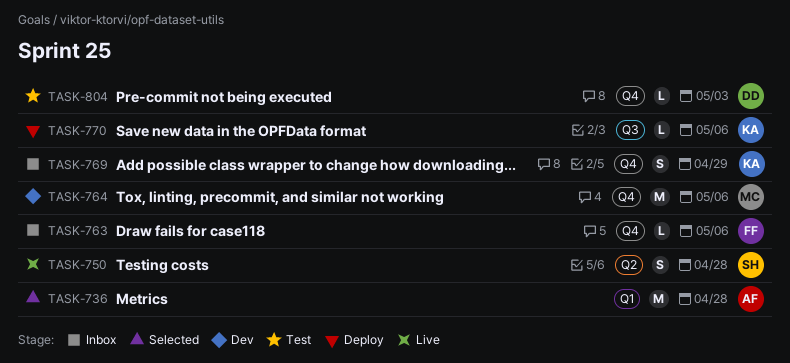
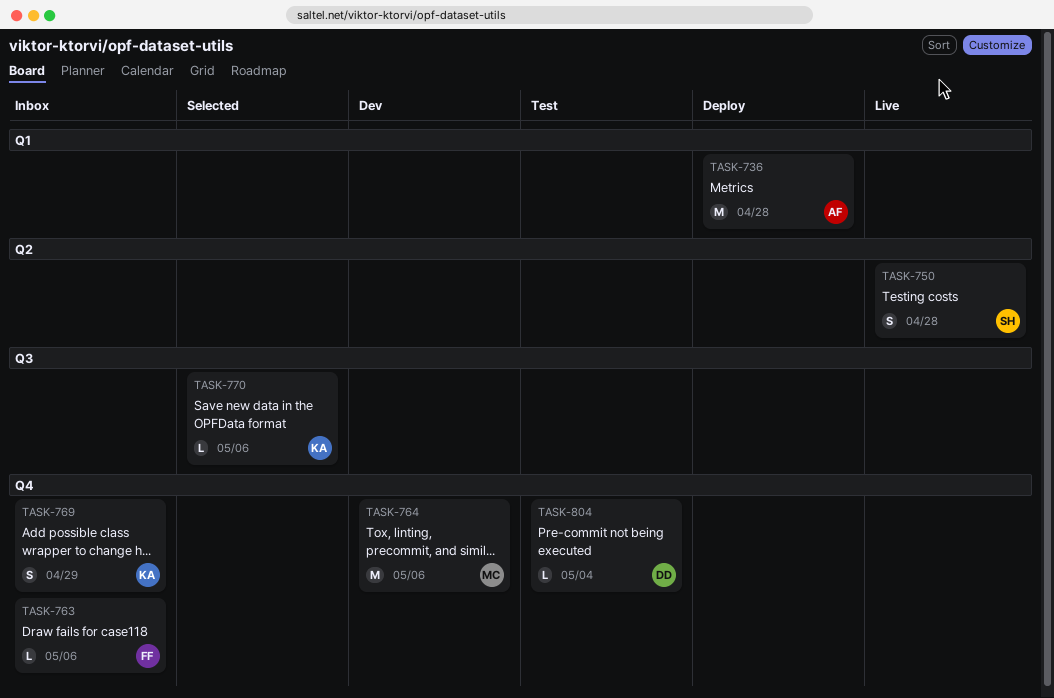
TASK-736, status: Selected -> Deploy
TASK-770, status: Deploy -> Selected
TASK-804, due: May 3 -> May 4

